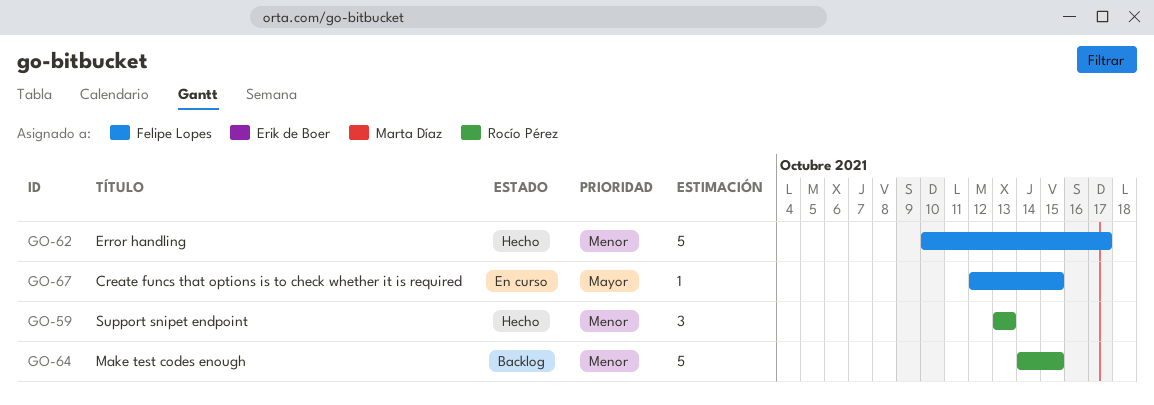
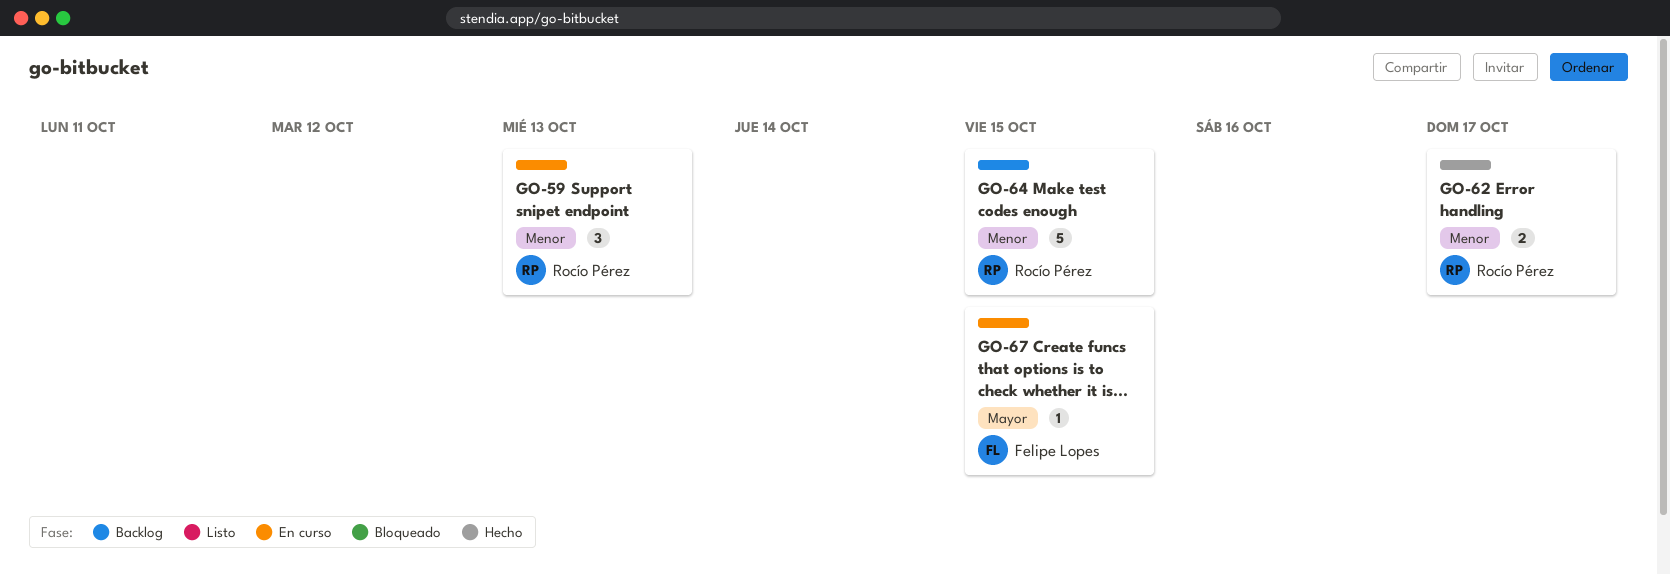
GO-59, status: Hecho -> En curso
GO-62, owner: Felipe Lopes -> Rocío Pérez
GO-62, estimate: 5 -> 2

